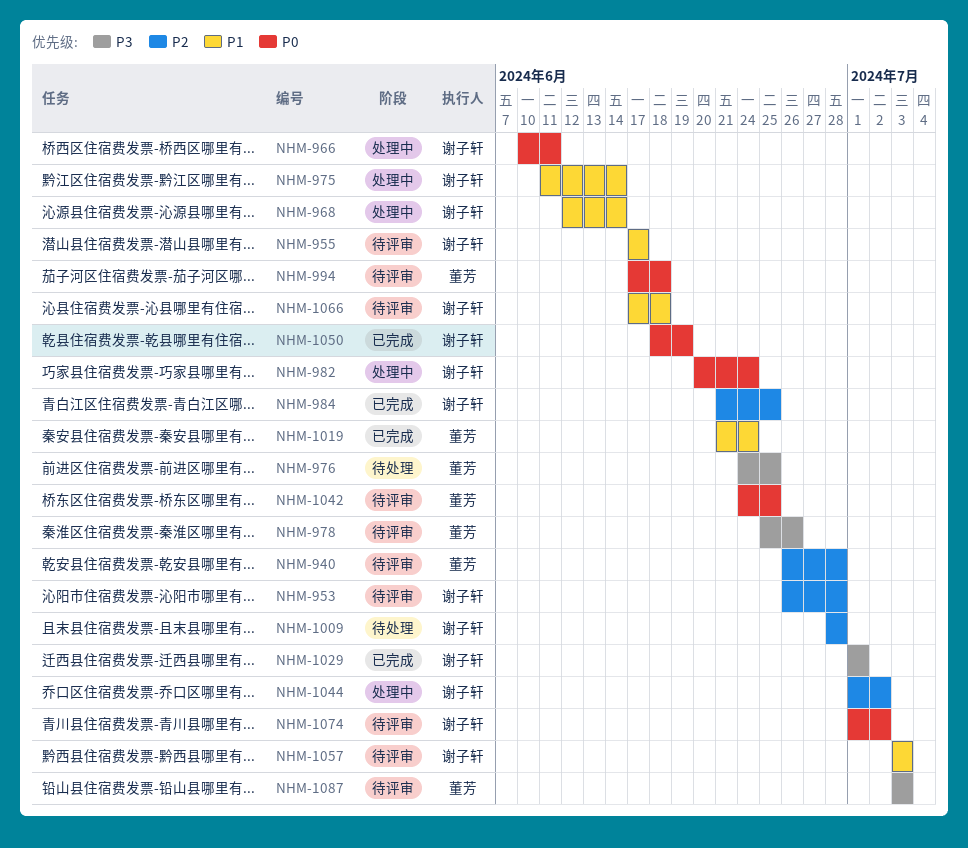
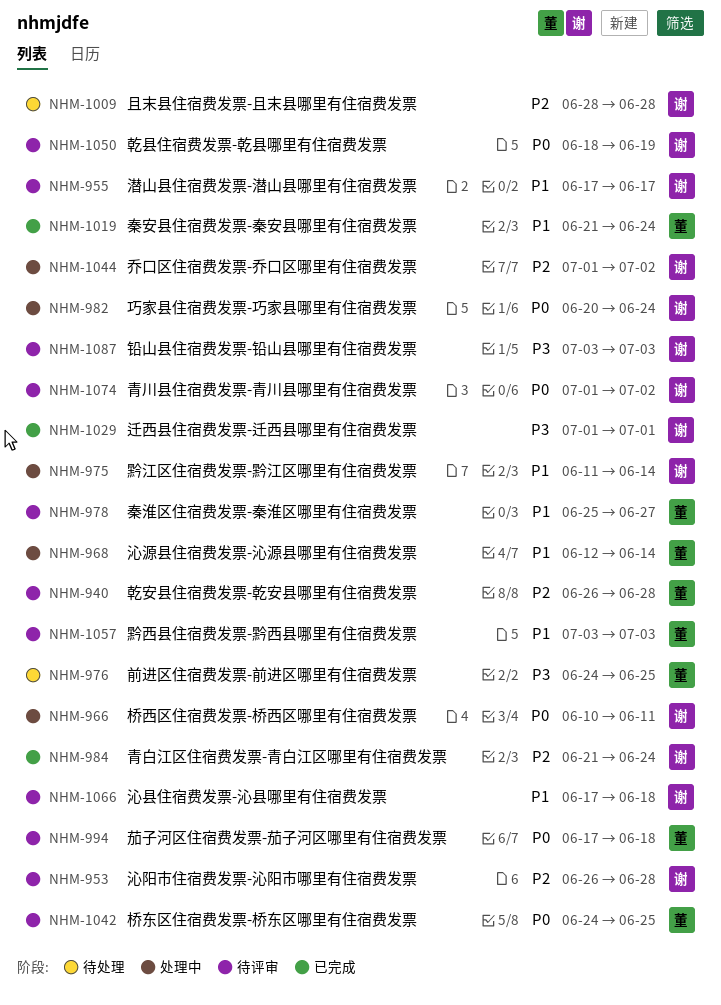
NHM-968, owner: 谢子轩 -> 董芳
NHM-978, priority: P3 -> P1
NHM-978, due: Jun 26 -> Jun 27
NHM-984, due: Jun 25 -> Jun 24
NHM-1050, status: 已完成 -> 待评审
NHM-1057, owner: 谢子轩 -> 董芳
NHM-1087, owner: 董芳 -> 谢子轩

